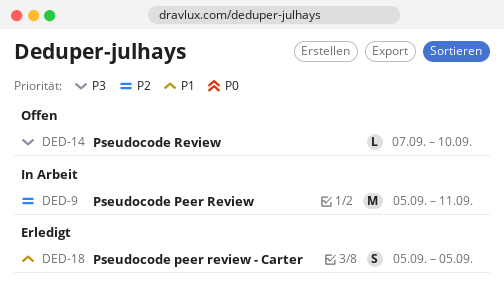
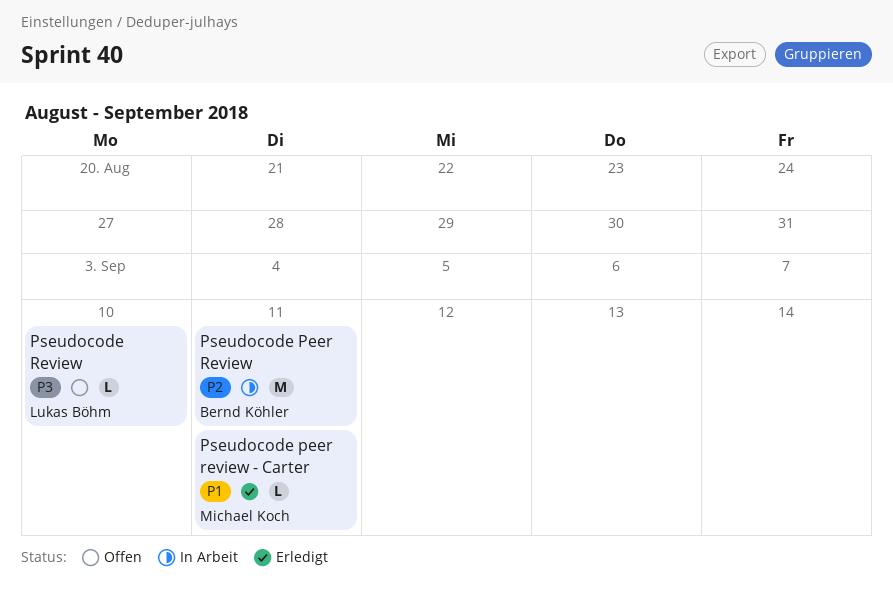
Pseudocode peer review - Carter, estimate: S -> L
Pseudocode peer review - Carter, due: Sep 5 -> Sep 11

